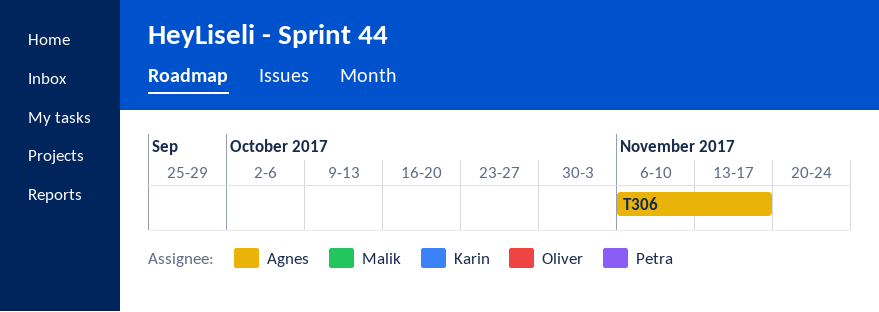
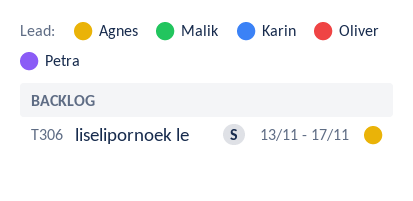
T306, start: Nov 6 -> Nov 13

